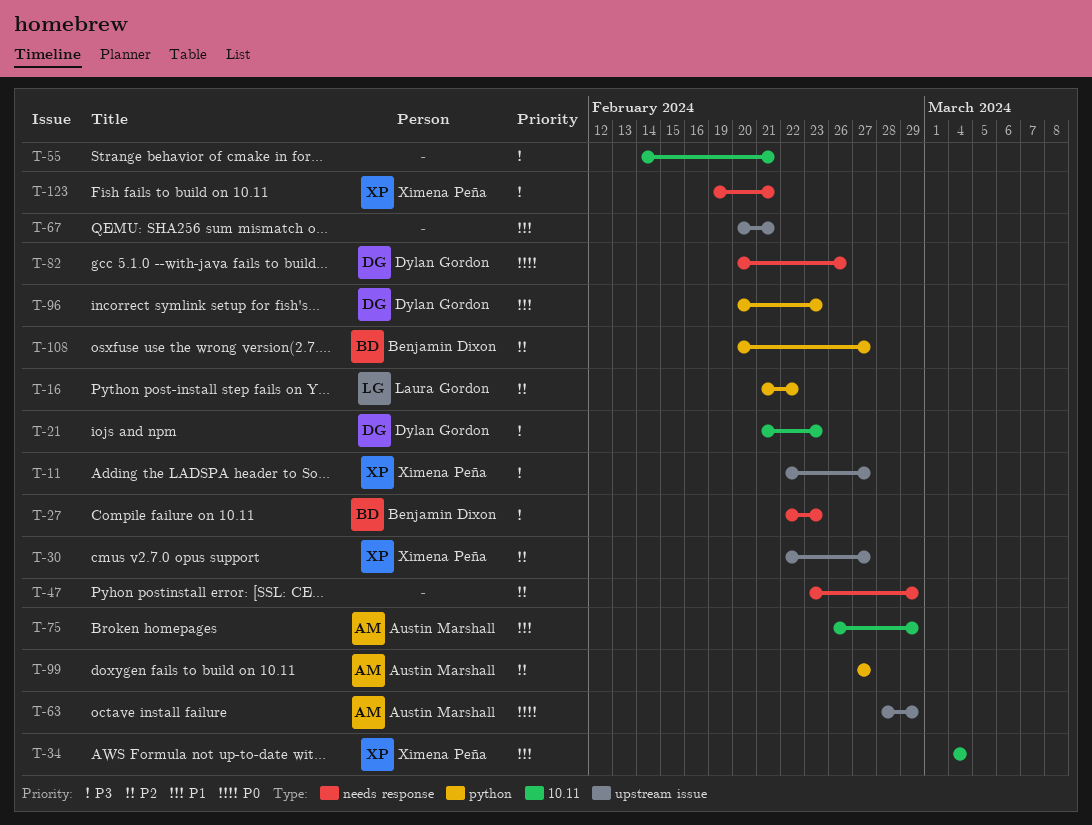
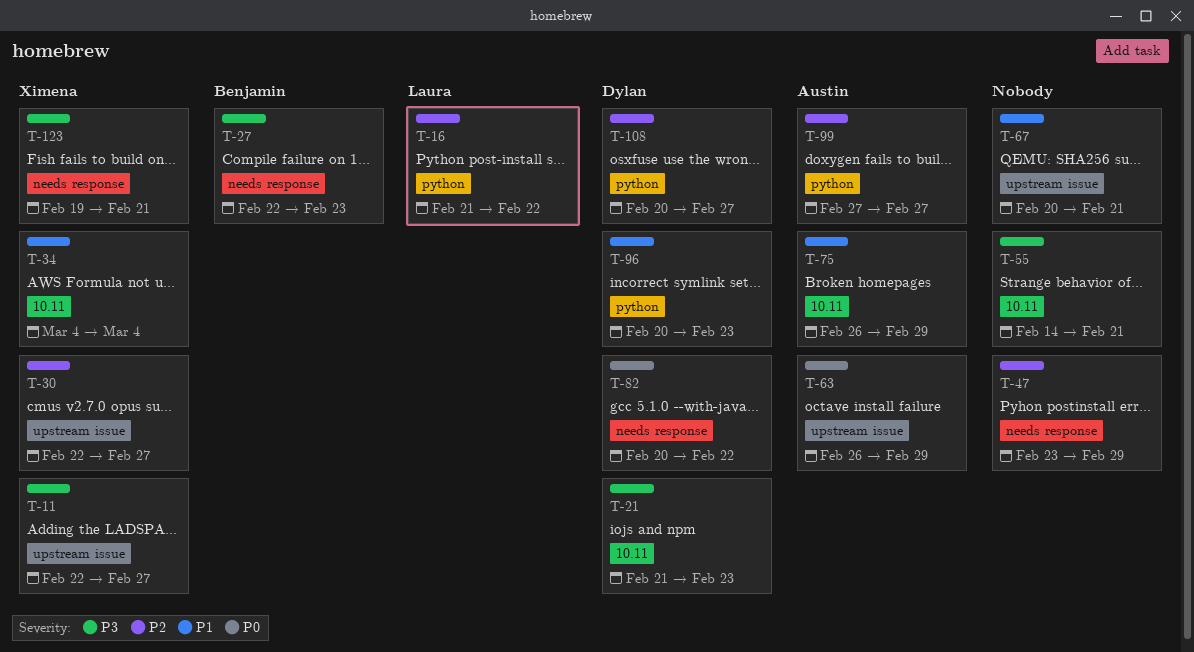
T-63, start: Feb 28 -> Feb 26
T-82, due: Feb 26 -> Feb 22
T-108, owner: Benjamin Dixon -> Dylan Gordon

